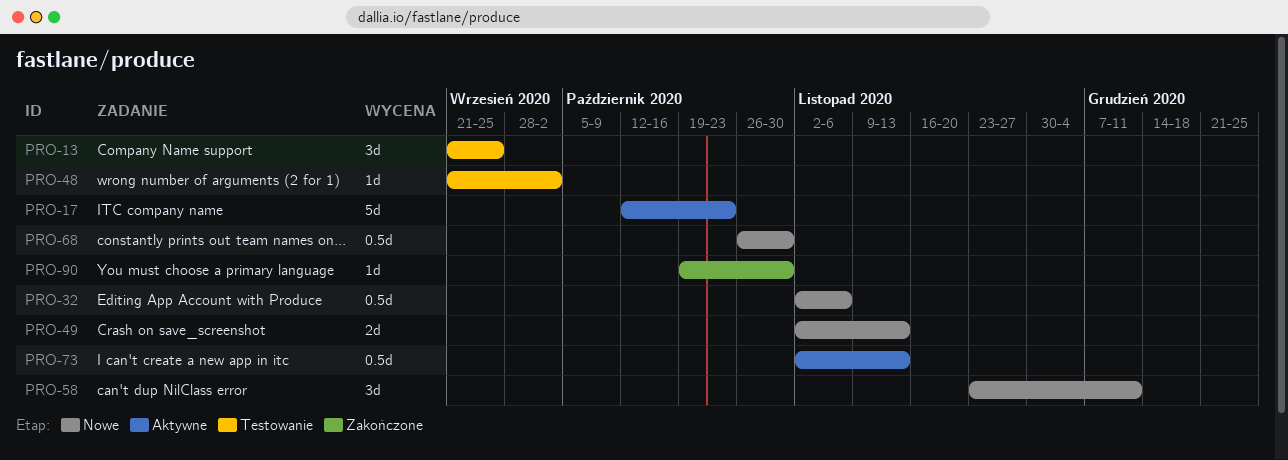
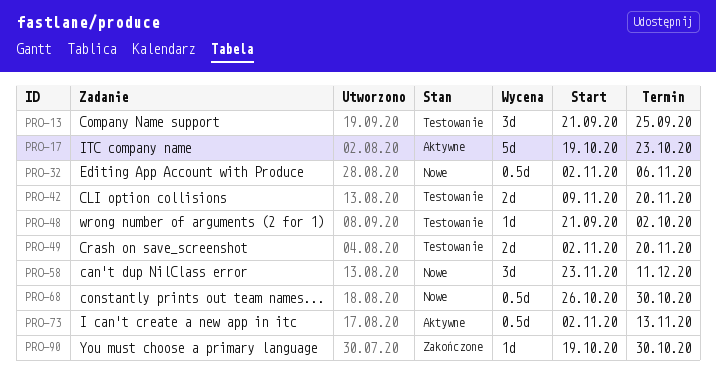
PRO-17, start: Oct 12 -> Oct 19
PRO-42: none -> present
PRO-49, status: Nowe -> Testowanie
PRO-49, due: Nov 13 -> Nov 20

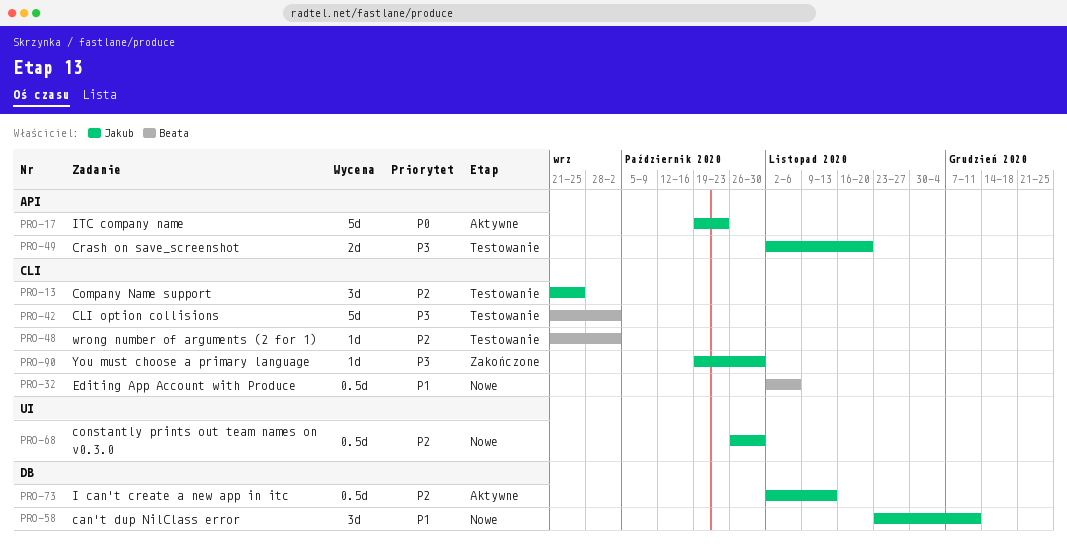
PRO-42, estimate: 2d -> 5d
PRO-42, start: Nov 9 -> Sep 21
PRO-42, due: Nov 20 -> Oct 2

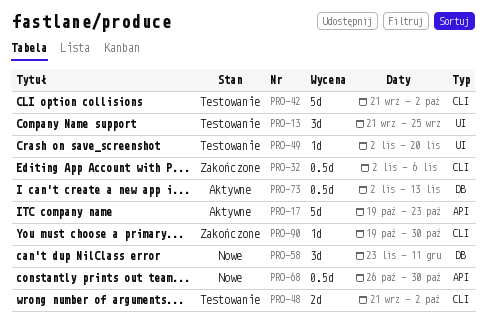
PRO-13, label: CLI -> UI
PRO-32, status: Nowe -> Zakończone
PRO-48, estimate: 1d -> 2d
PRO-49, label: API -> UI
PRO-49, estimate: 2d -> 1d
PRO-68, label: UI -> API

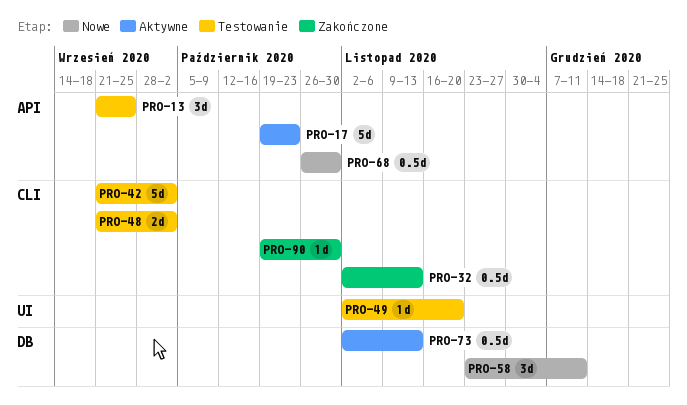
PRO-13, label: UI -> API
PRO-32, due: Nov 6 -> Nov 13

